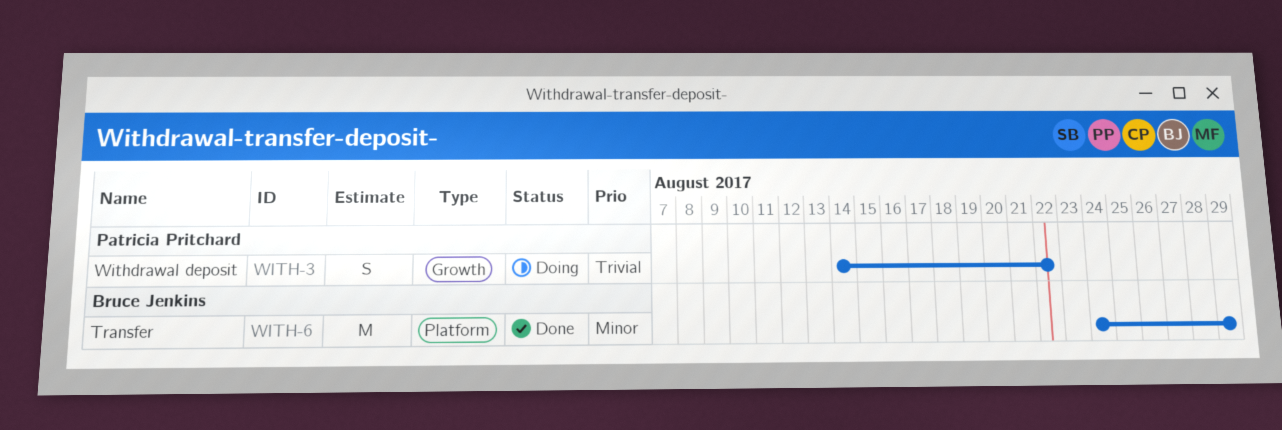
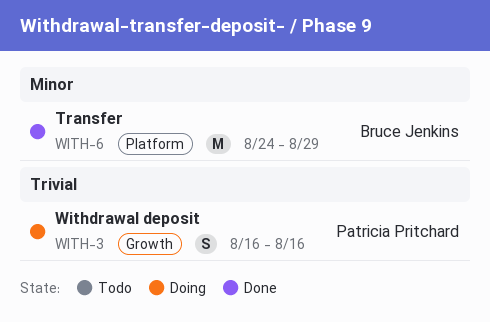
WITH-3, start: Aug 14 -> Aug 16
WITH-3, due: Aug 22 -> Aug 16

